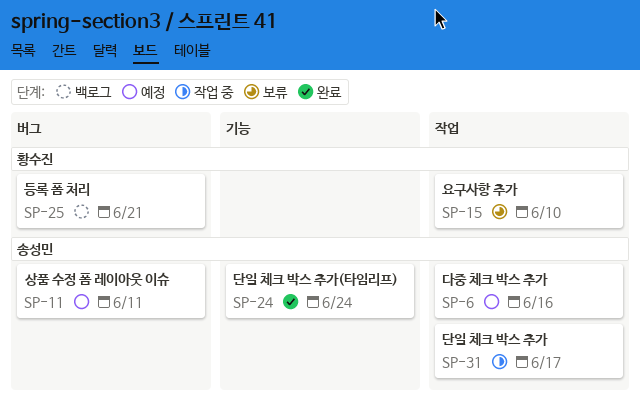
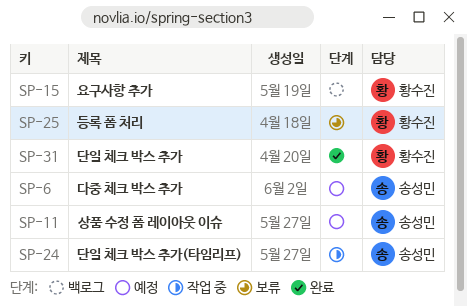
SP-15, status: 보류 -> 백로그
SP-24, status: 완료 -> 작업 중
SP-25, status: 백로그 -> 보류
SP-31, status: 작업 중 -> 완료
SP-31, owner: 송성민 -> 황수진

